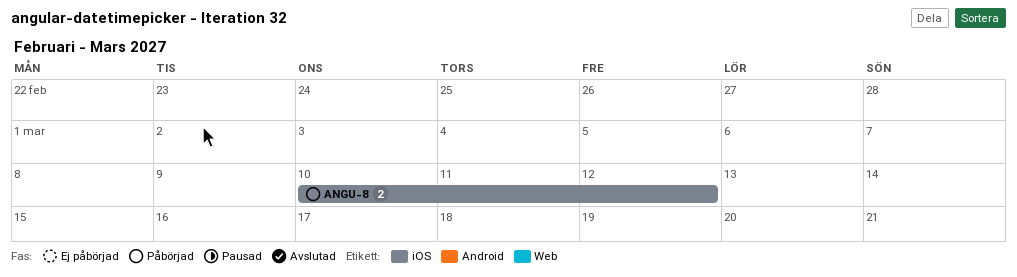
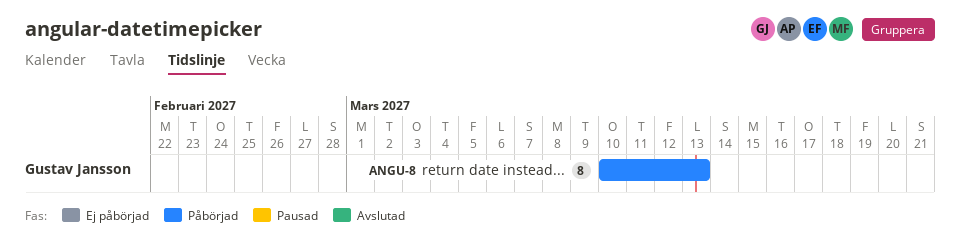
ANGU-8, estimate: 2 -> 8
ANGU-8, due: Mar 12 -> Mar 13

